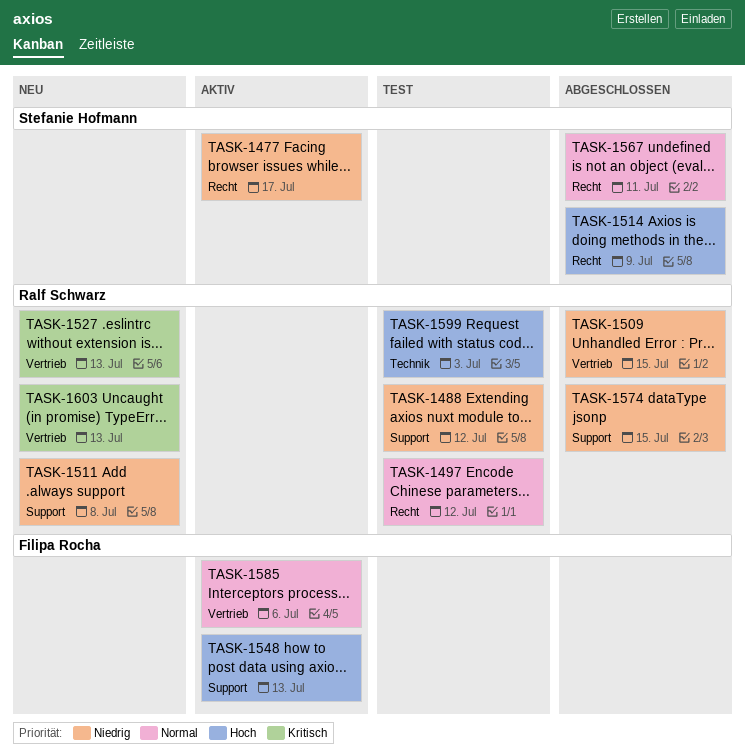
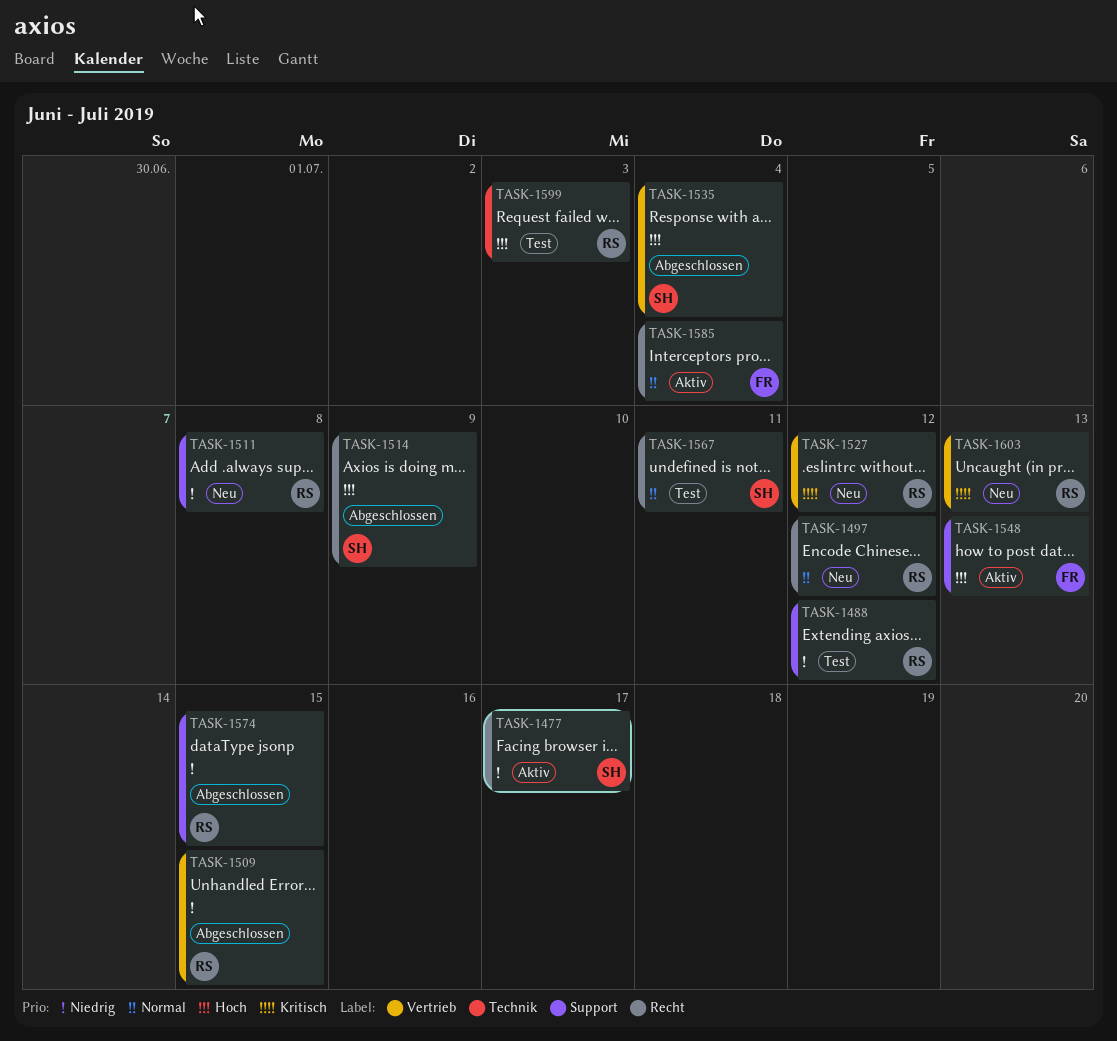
TASK-1497, status: Test -> Neu
TASK-1527, due: Jul 13 -> Jul 12
TASK-1535: none -> present
TASK-1567, status: Abgeschlossen -> Test
TASK-1585, label: Vertrieb -> Recht
TASK-1585, due: Jul 6 -> Jul 4

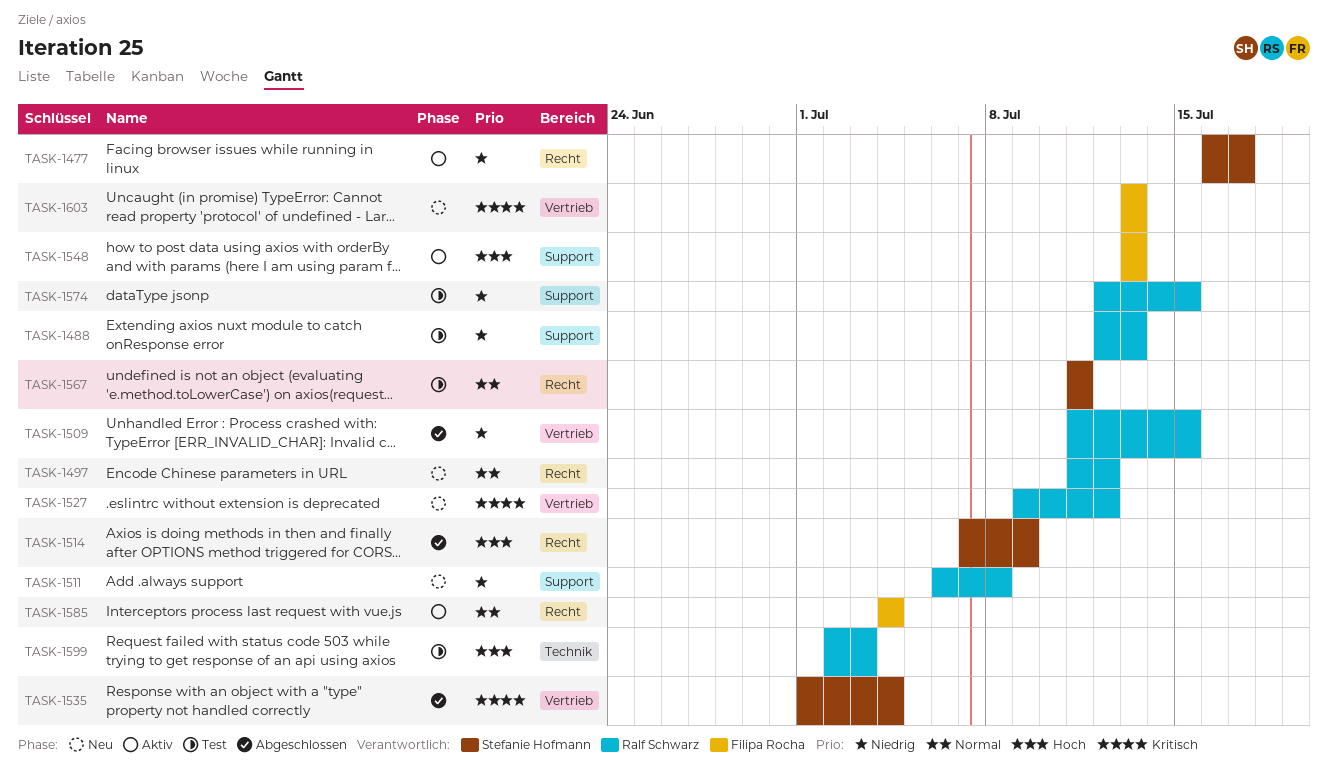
TASK-1488, due: Jul 12 -> Jul 13
TASK-1535, priority: Hoch -> Kritisch
TASK-1574, status: Abgeschlossen -> Test
TASK-1603, owner: Ralf Schwarz -> Filipa Rocha

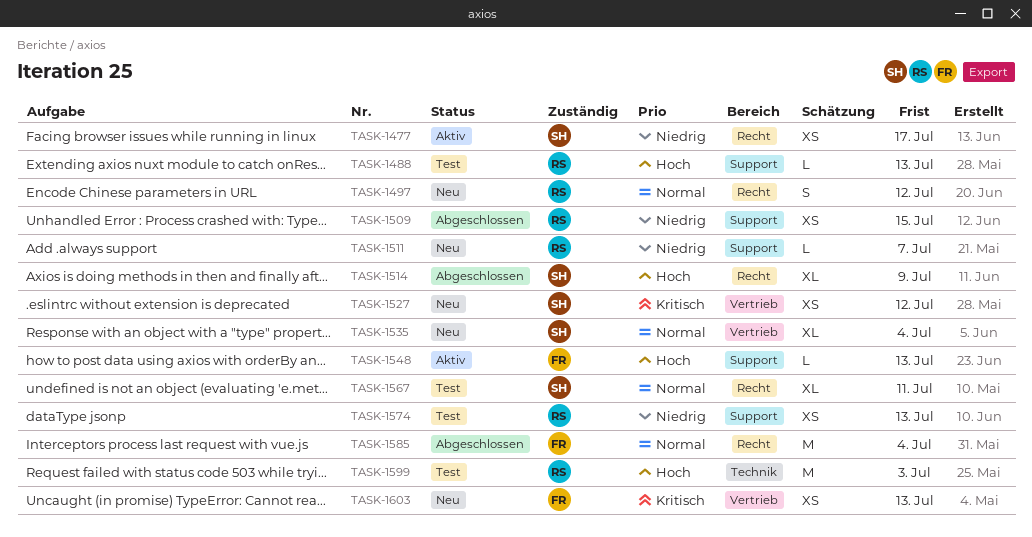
TASK-1488, priority: Niedrig -> Hoch
TASK-1509, label: Vertrieb -> Support
TASK-1511, due: Jul 8 -> Jul 7
TASK-1527, owner: Ralf Schwarz -> Stefanie Hofmann
TASK-1535, status: Abgeschlossen -> Neu
TASK-1535, priority: Kritisch -> Normal
TASK-1574, due: Jul 15 -> Jul 13
TASK-1585, status: Aktiv -> Abgeschlossen

